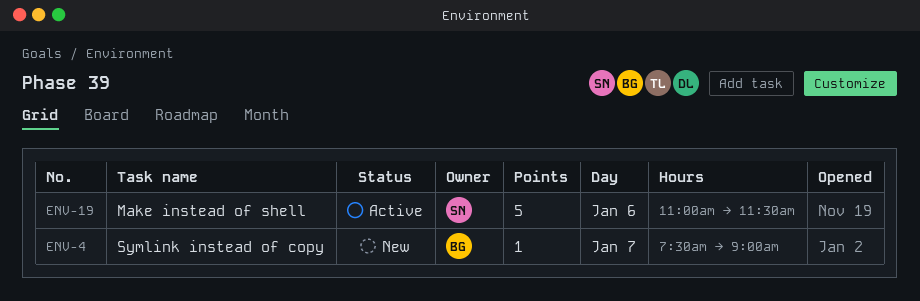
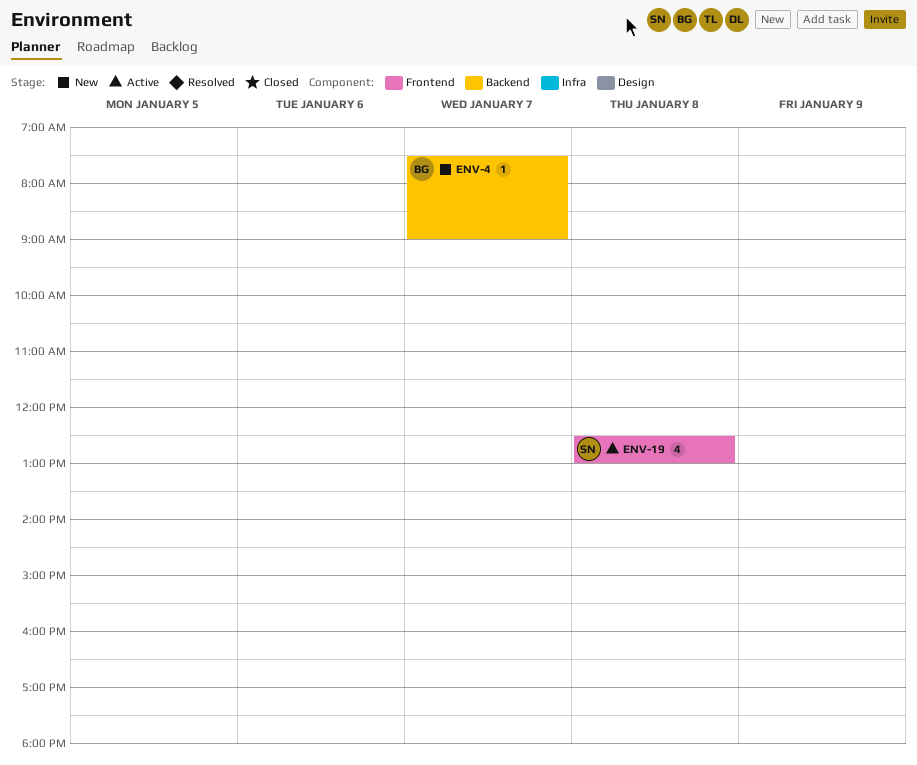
ENV-19, estimate: 5 -> 4
ENV-19, day: Jan 6 -> Jan 8
ENV-19, begins: 11:00 -> 12:30
ENV-19, ends: 11:30 -> 13:00

